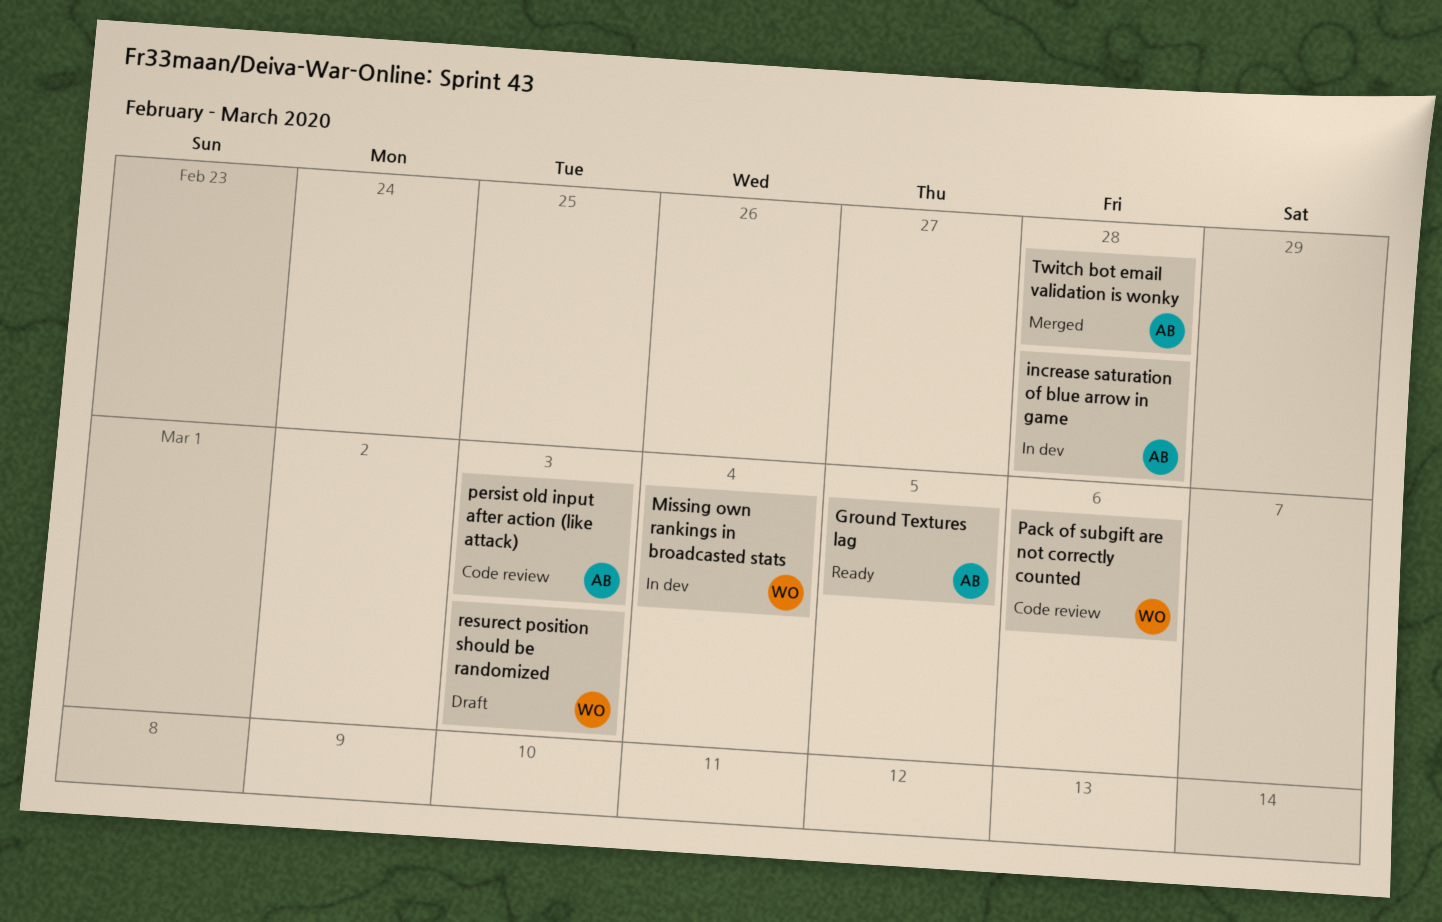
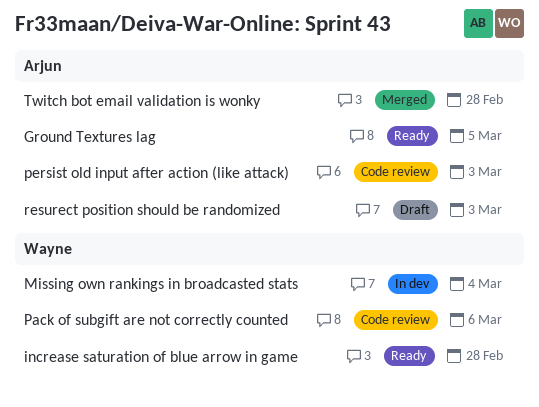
increase saturation of blue arrow in game, status: In dev -> Ready
increase saturation of blue arrow in game, owner: Arjun -> Wayne
resurect position should be randomized, owner: Wayne -> Arjun

